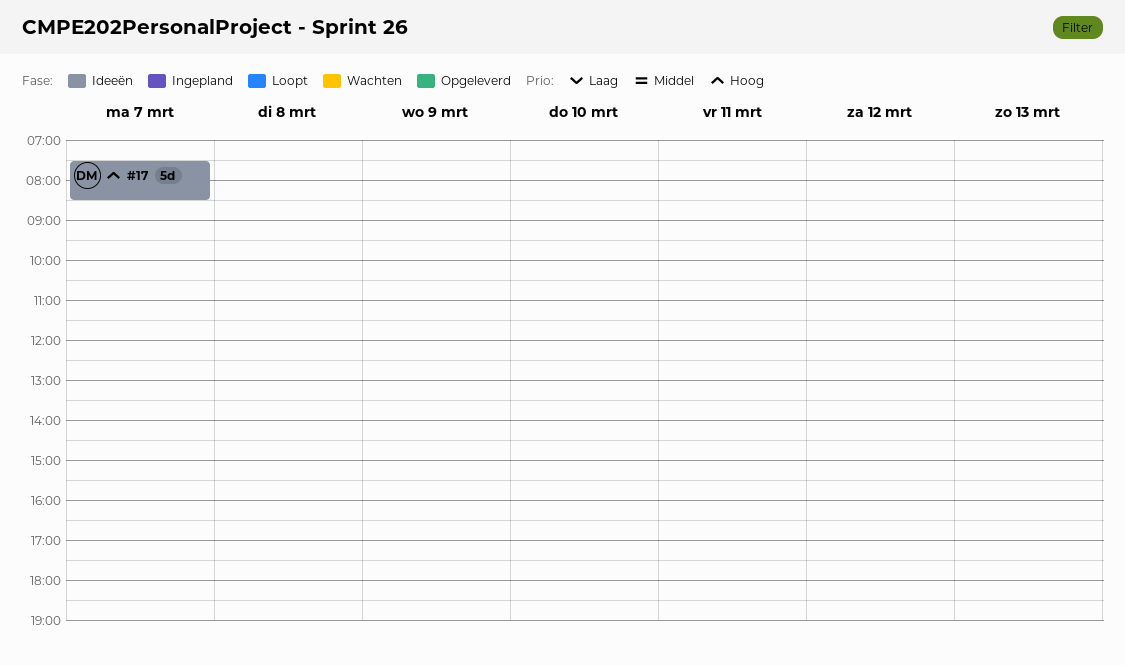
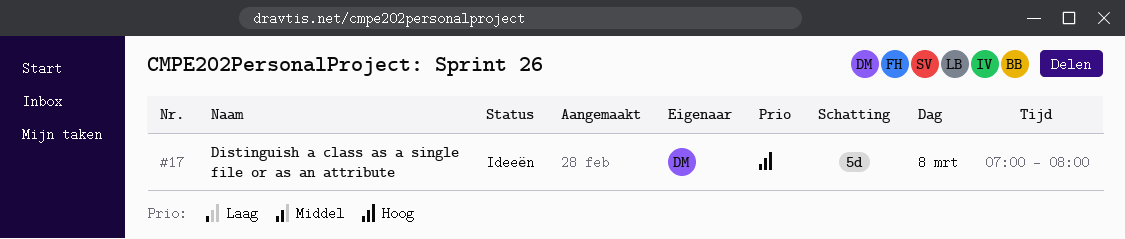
#17, day: Mar 7 -> Mar 8
#17, begins: 07:30 -> 07:00
#17, ends: 08:30 -> 08:00

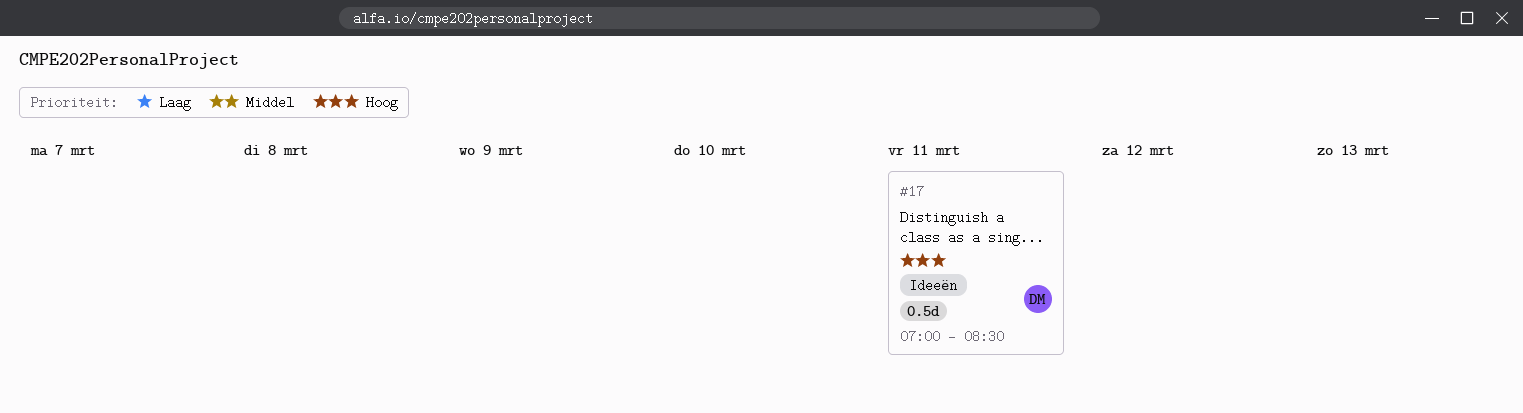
#17, estimate: 5d -> 0.5d
#17, day: Mar 8 -> Mar 11
#17, ends: 08:00 -> 08:30

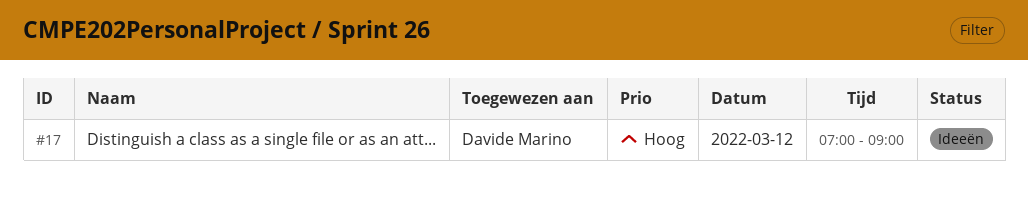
#17, day: Mar 11 -> Mar 12
#17, ends: 08:30 -> 09:00

